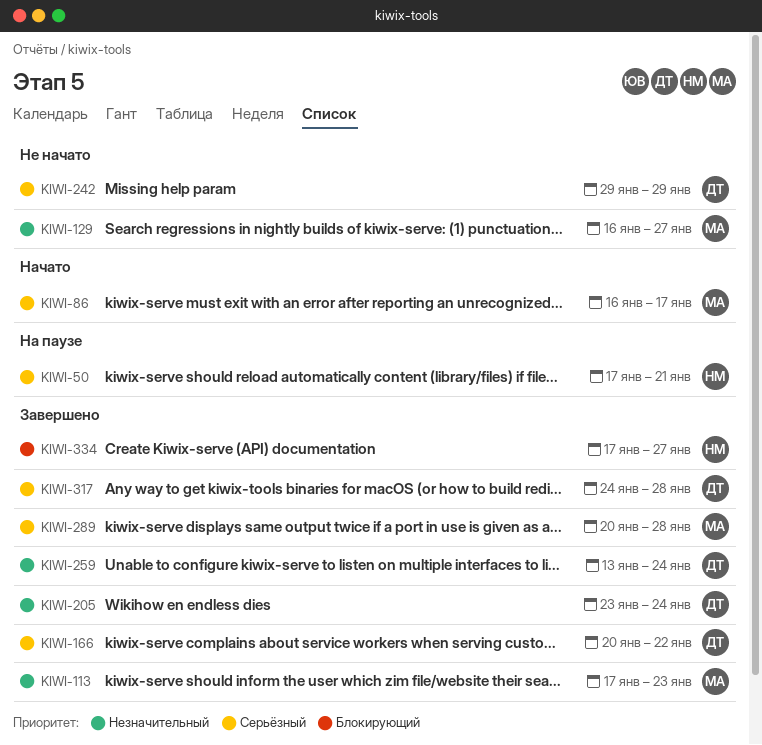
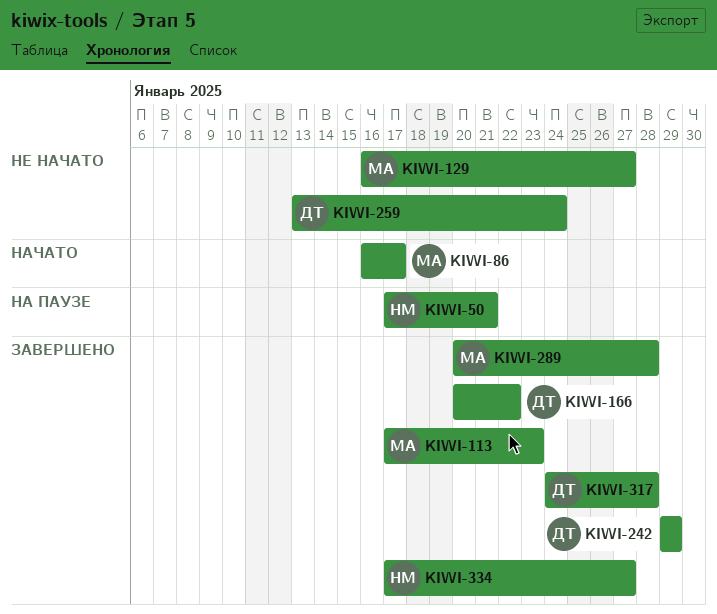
KIWI-205: present -> none
KIWI-242, status: Не начато -> Завершено
KIWI-259, status: Завершено -> Не начато

